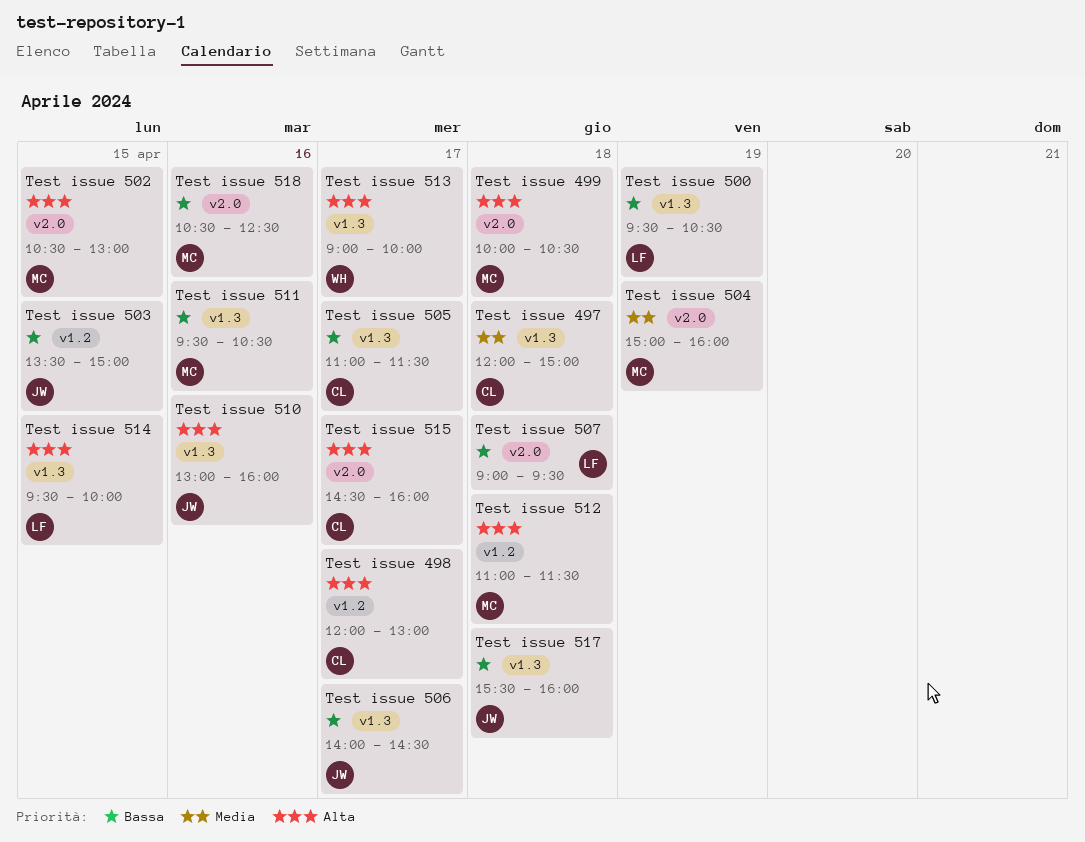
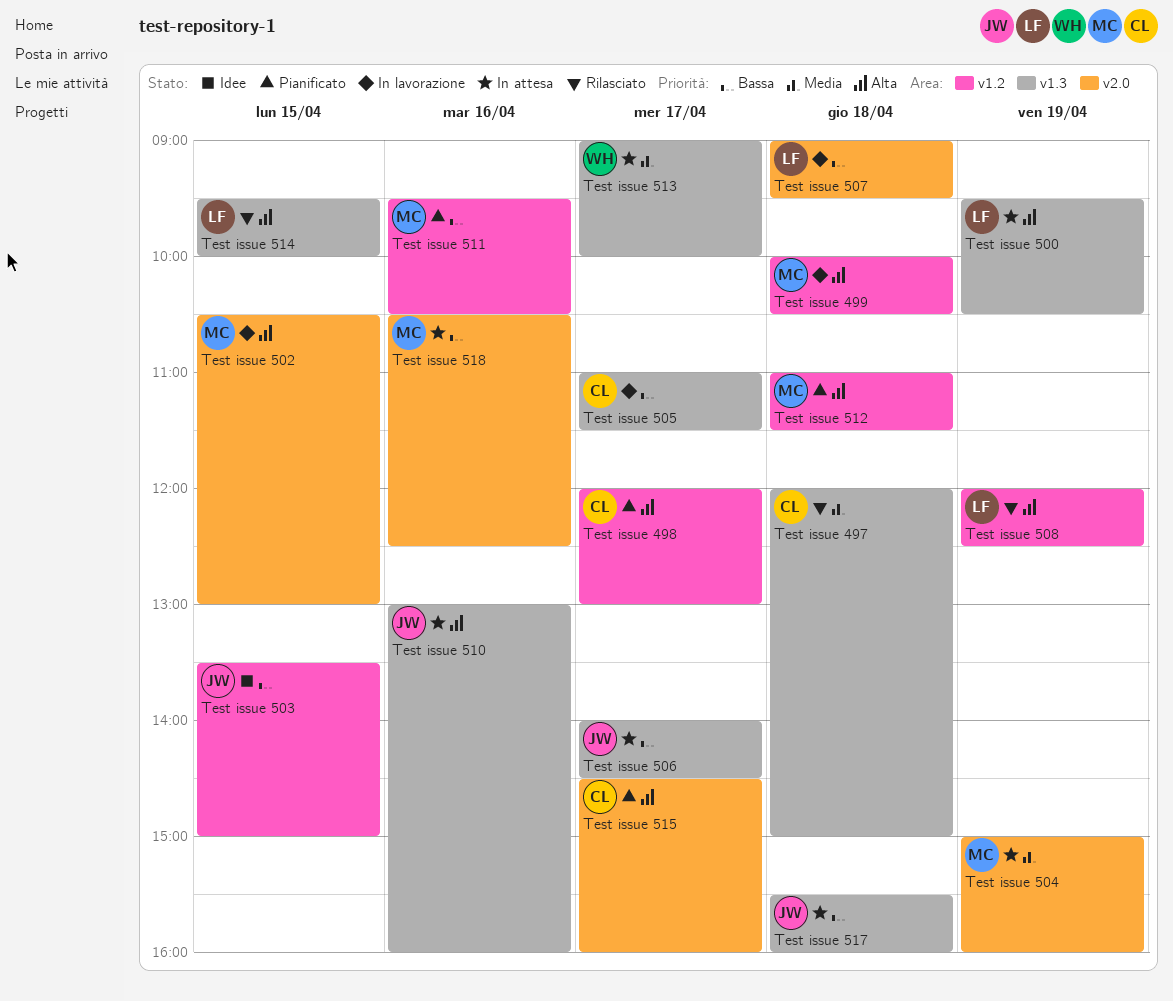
Test issue 499, label: v2.0 -> v1.2
Test issue 500, priority: Bassa -> Alta
Test issue 508: none -> present
Test issue 511, label: v1.3 -> v1.2
Test issue 513, priority: Alta -> Media

